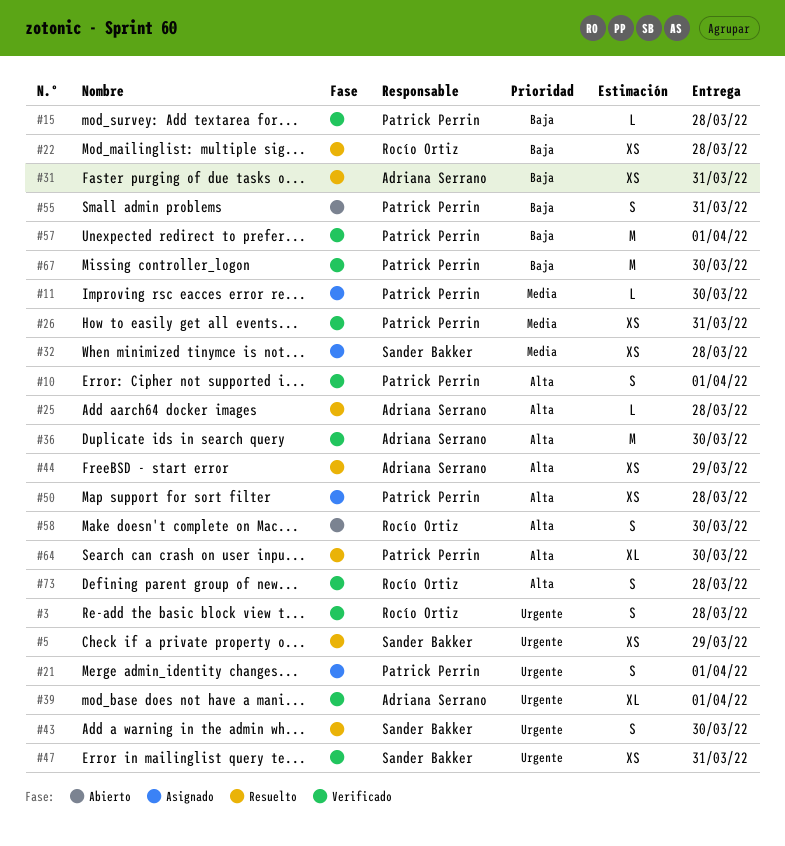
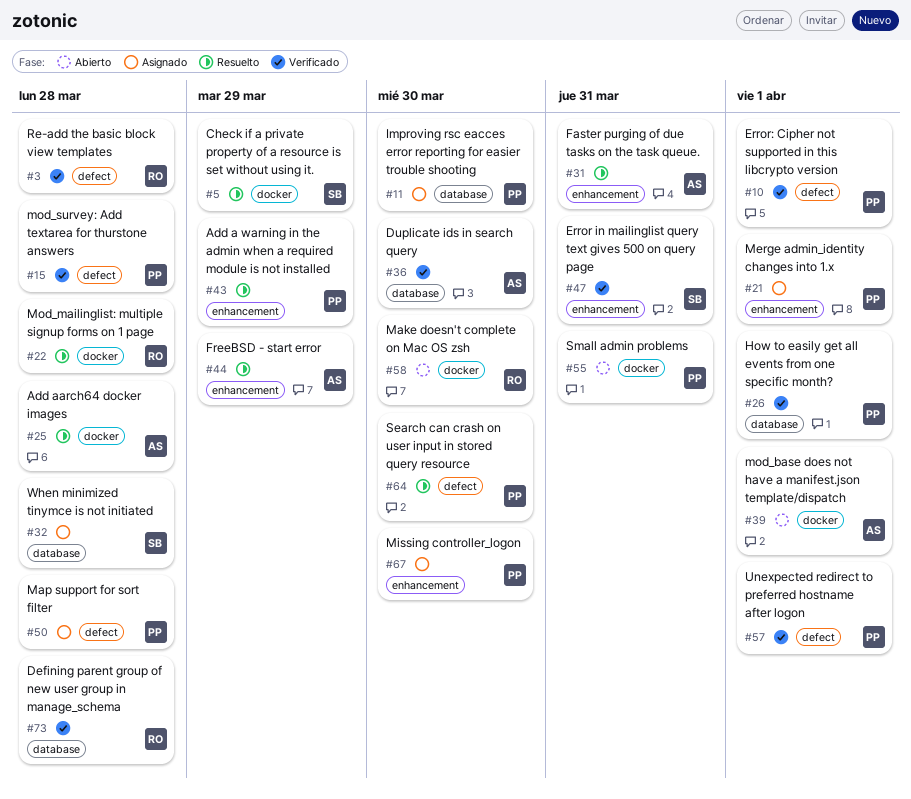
#26, due: Mar 31 -> Apr 1
#39, status: Verificado -> Abierto
#43, owner: Sander Bakker -> Patrick Perrin
#43, due: Mar 30 -> Mar 29
#67, status: Verificado -> Asignado

